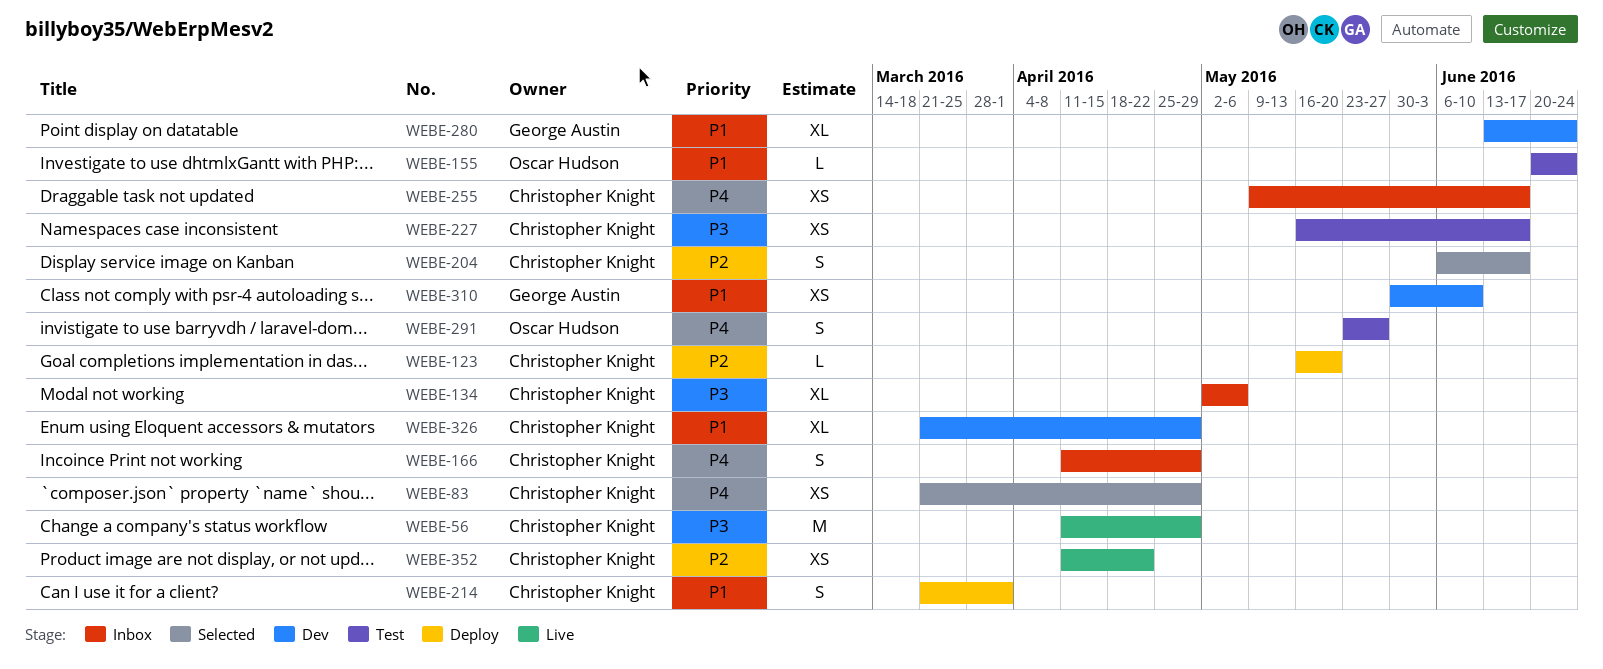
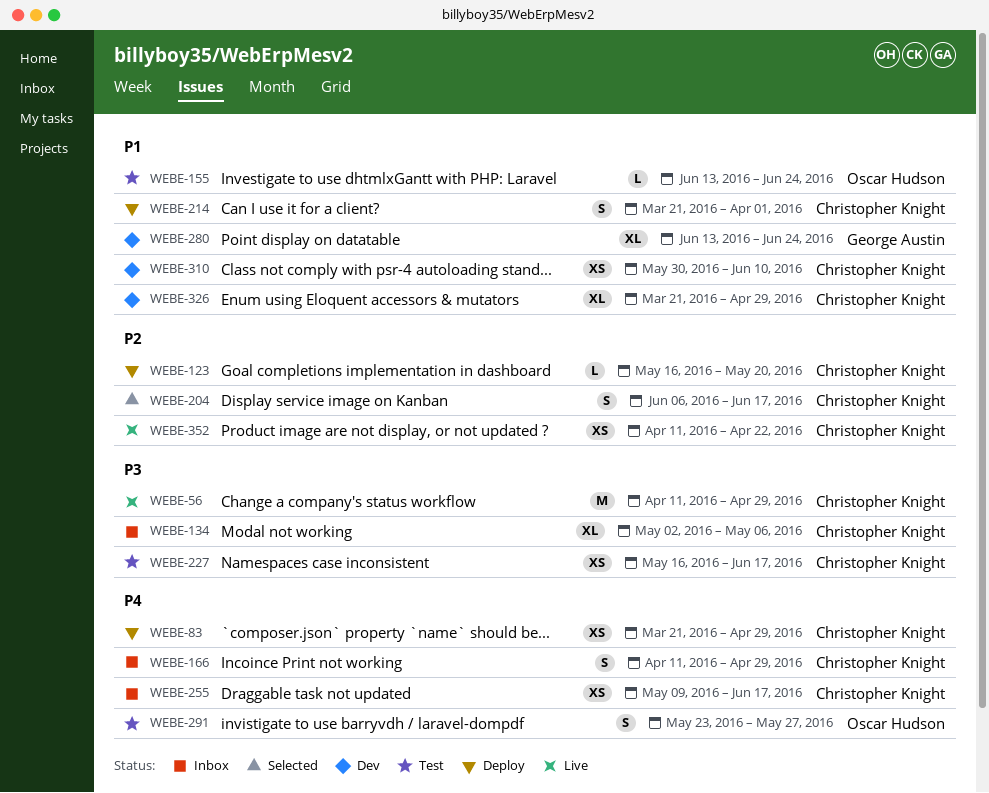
WEBE-83, status: Selected -> Deploy
WEBE-155, start: Jun 20 -> Jun 13
WEBE-310, owner: George Austin -> Christopher Knight

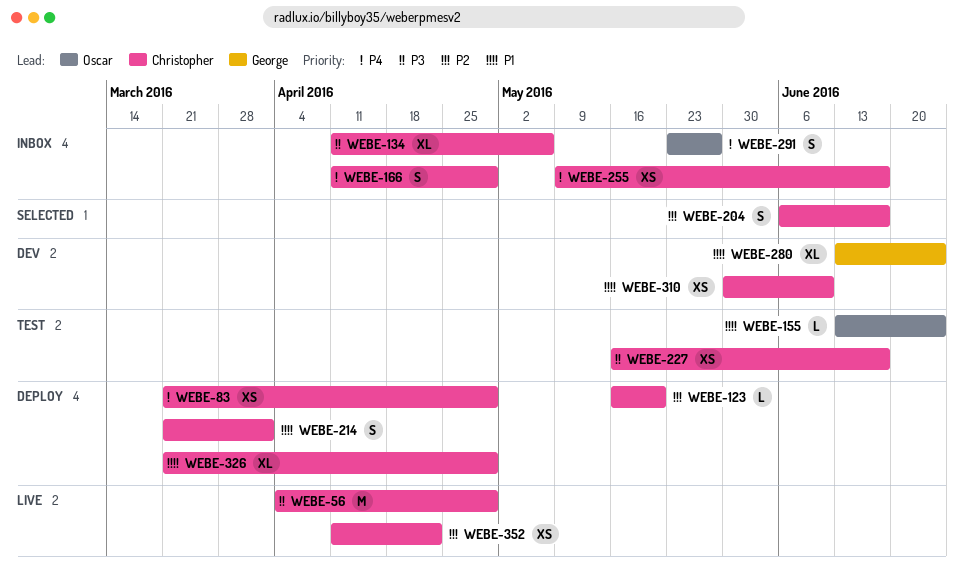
WEBE-56, start: Apr 11 -> Apr 4
WEBE-134, start: May 2 -> Apr 11
WEBE-291, status: Test -> Inbox
WEBE-326, status: Dev -> Deploy

